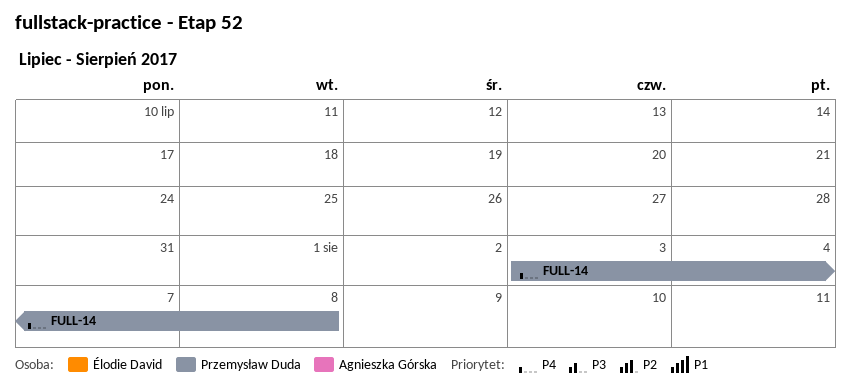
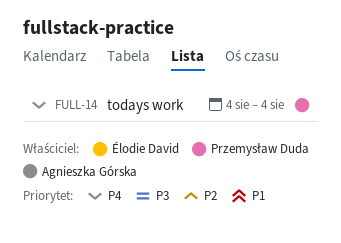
FULL-14, start: Aug 3 -> Aug 4
FULL-14, due: Aug 8 -> Aug 4

